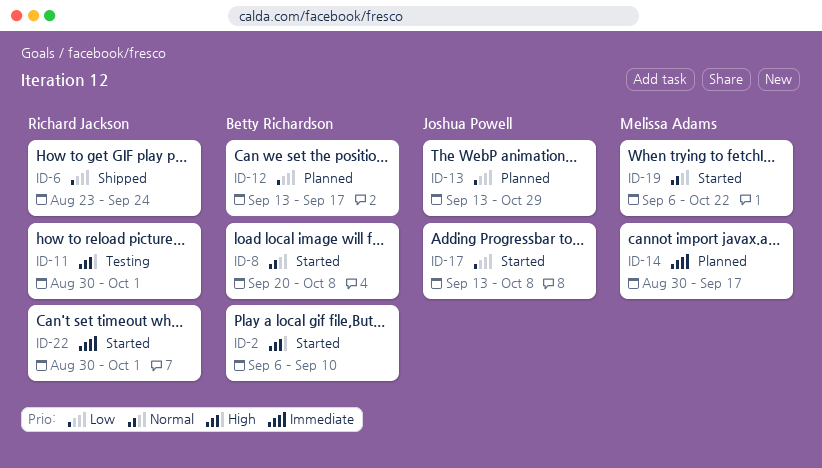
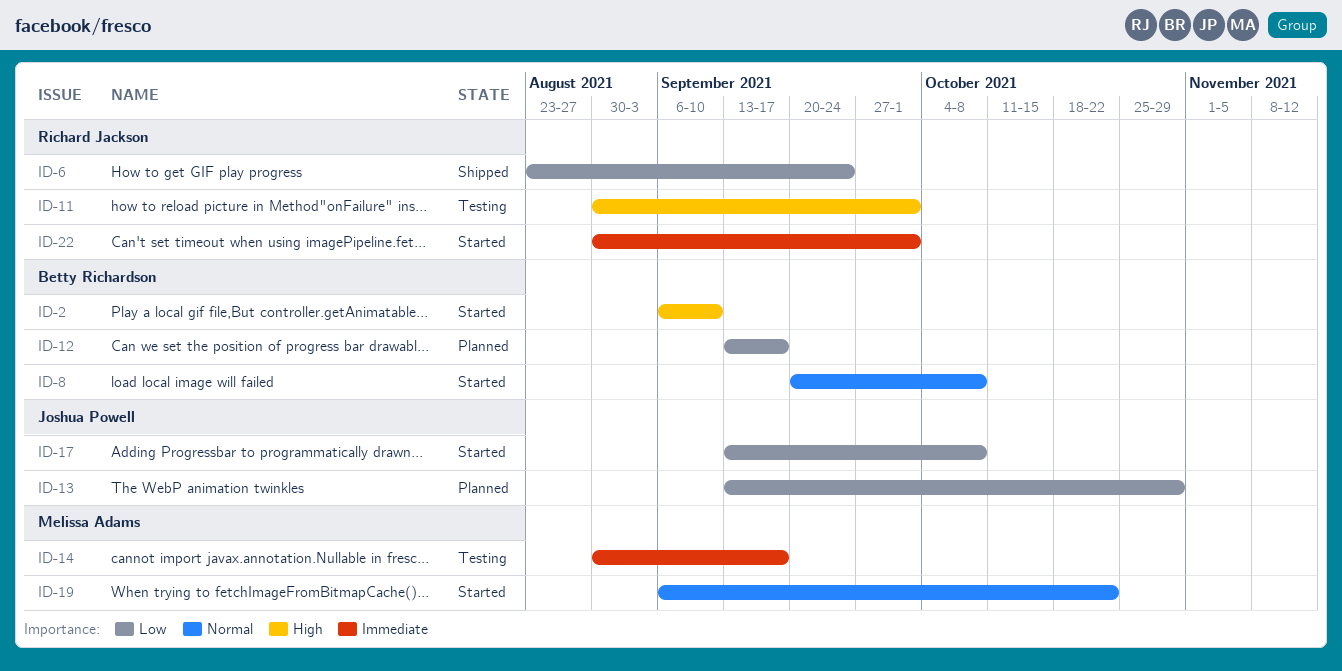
ID-14, status: Planned -> Testing

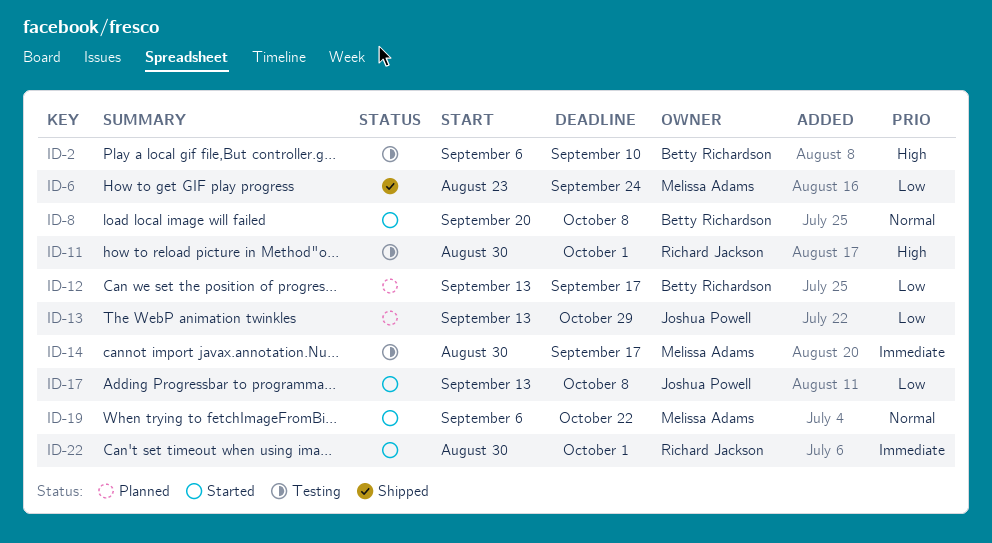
ID-2, status: Started -> Testing
ID-6, owner: Richard Jackson -> Melissa Adams

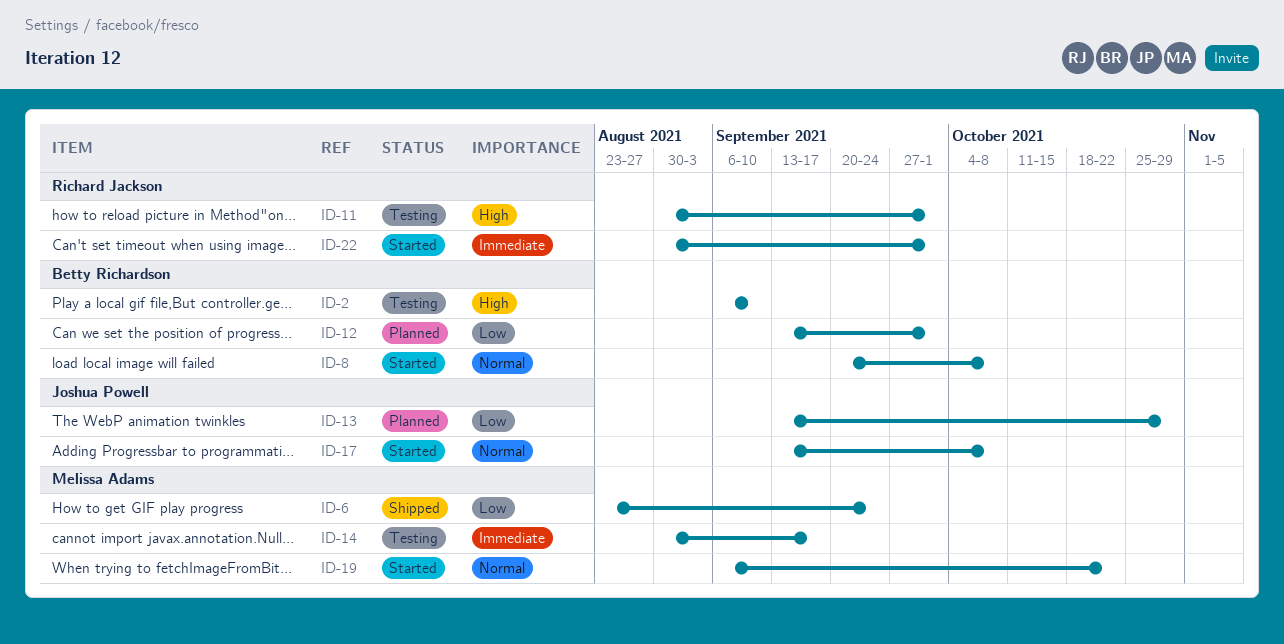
ID-12, due: Sep 17 -> Oct 1
ID-17, priority: Low -> Normal

